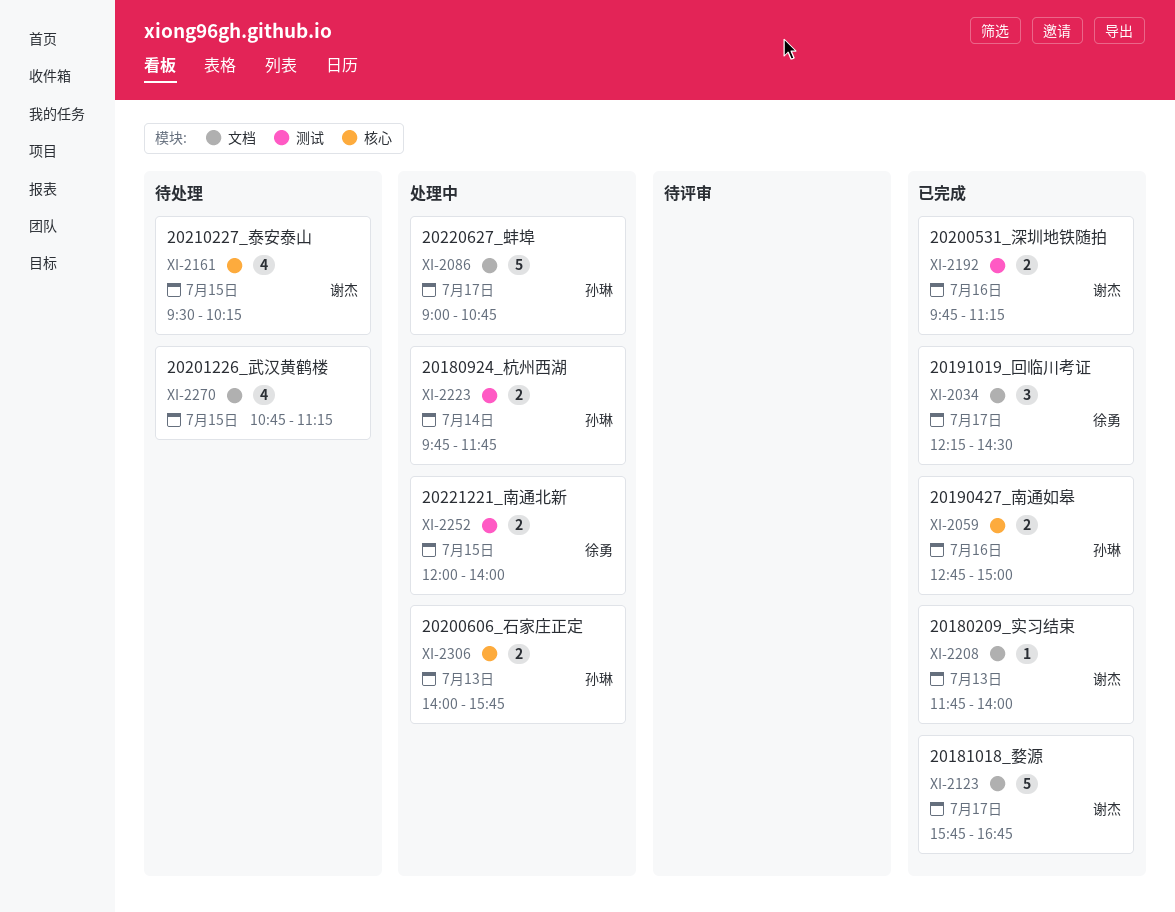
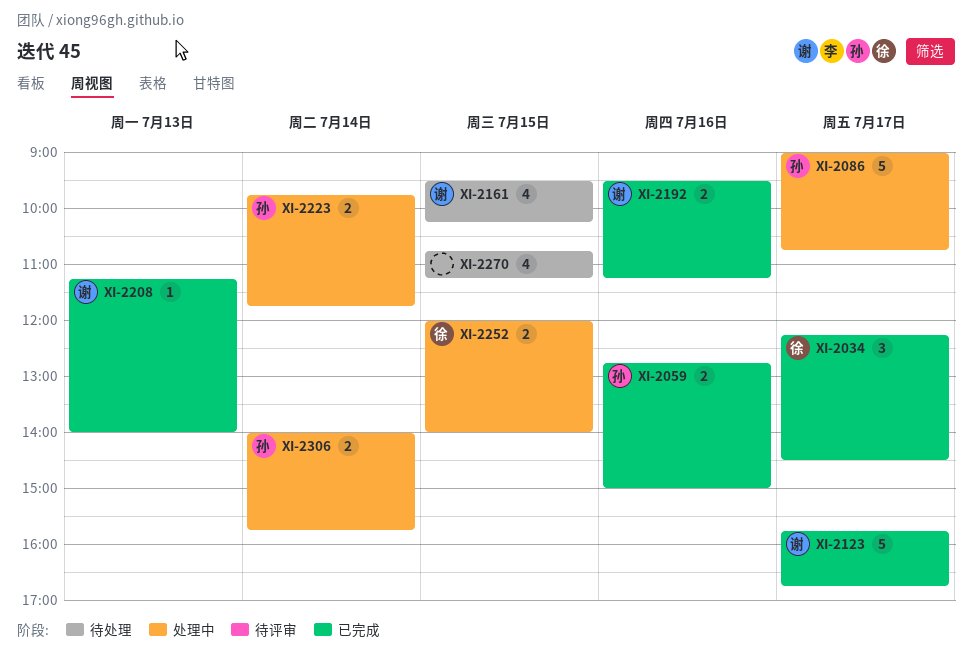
XI-2192, begins: 09:45 -> 09:30
XI-2208, begins: 11:45 -> 11:15
XI-2306, day: Jul 13 -> Jul 14

